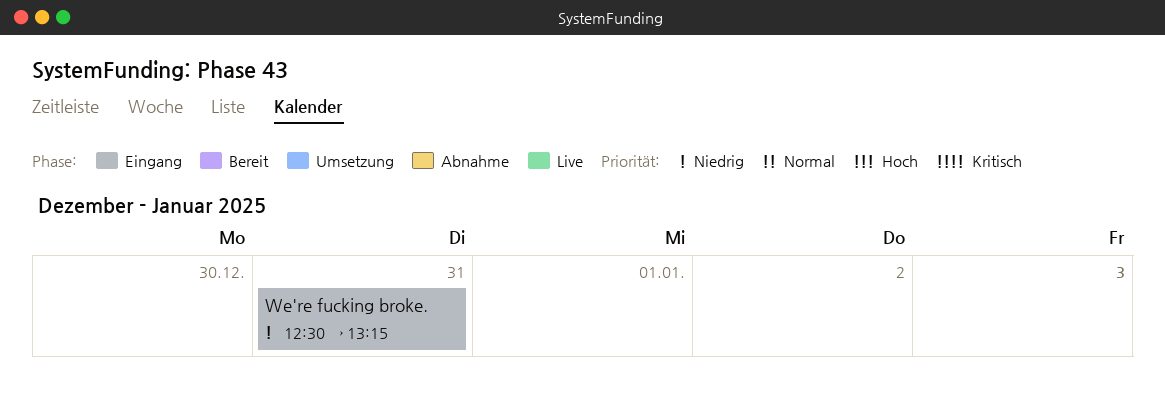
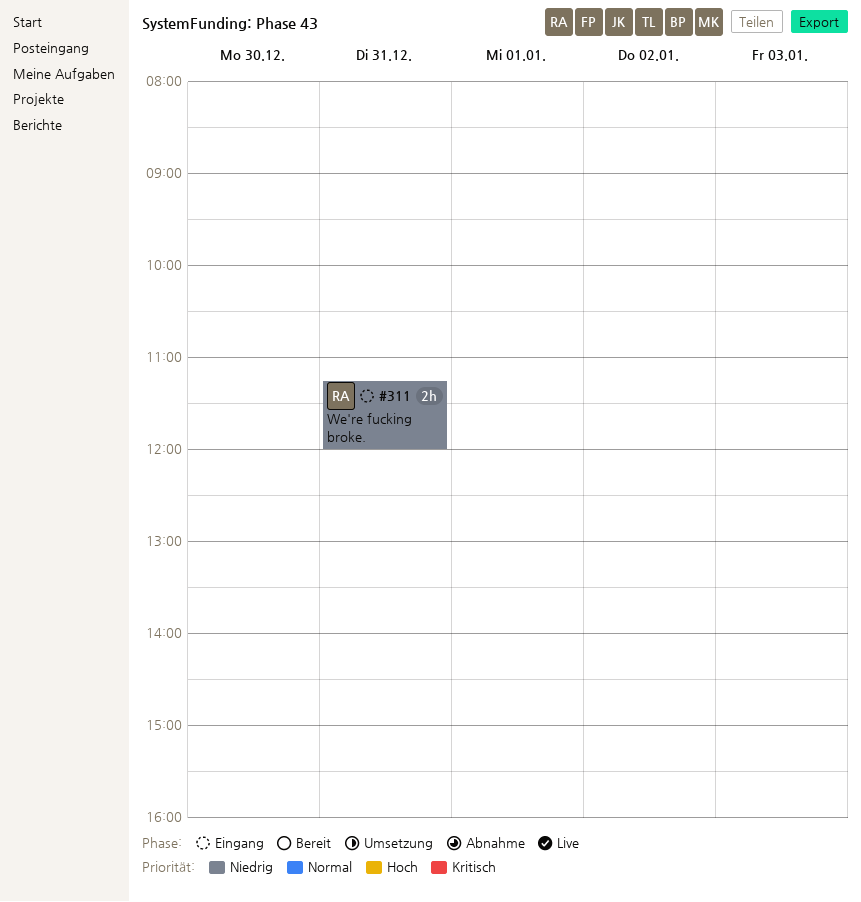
We're fucking broke., begins: 12:30 -> 11:15
We're fucking broke., ends: 13:15 -> 12:00

